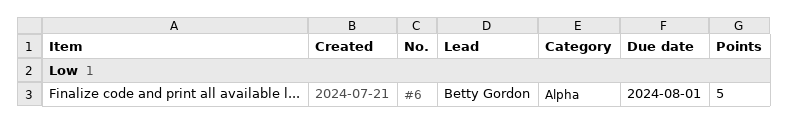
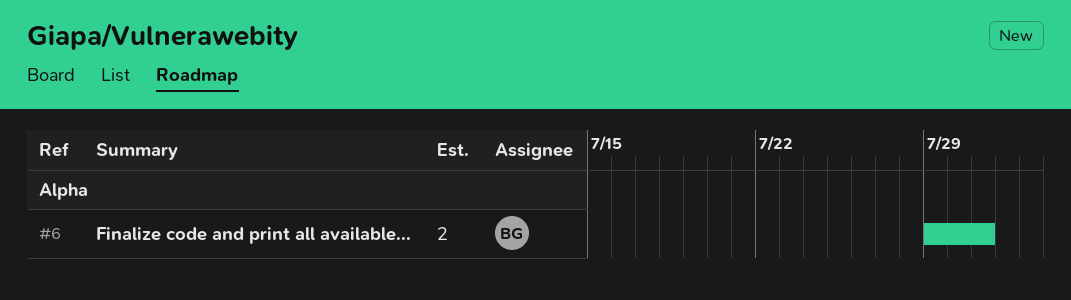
#6, estimate: 5 -> 2
#6, due: Aug 1 -> Jul 31

